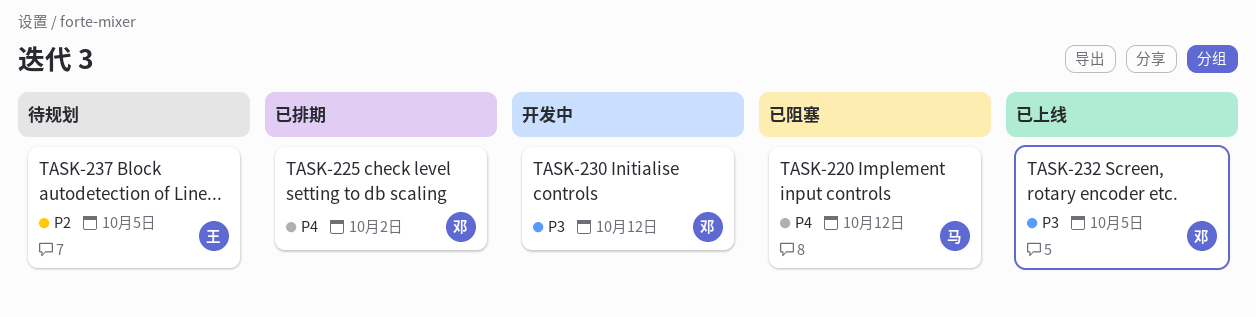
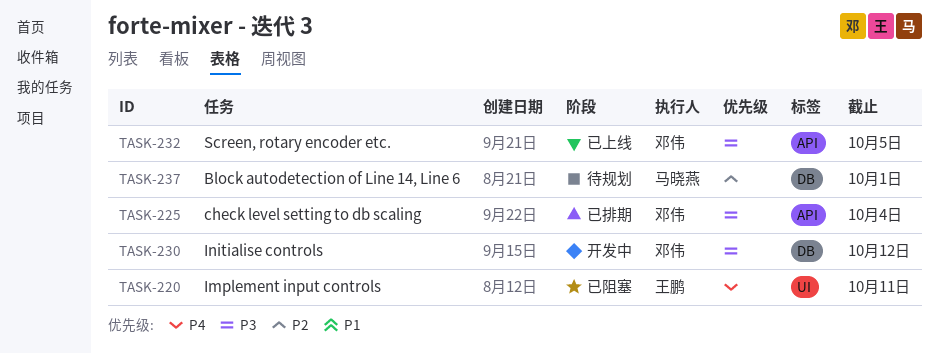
TASK-220, owner: 马晓燕 -> 王鹏
TASK-220, due: Oct 12 -> Oct 11
TASK-225, priority: P4 -> P3
TASK-225, due: Oct 2 -> Oct 4
TASK-237, owner: 王鹏 -> 马晓燕
TASK-237, due: Oct 5 -> Oct 1

